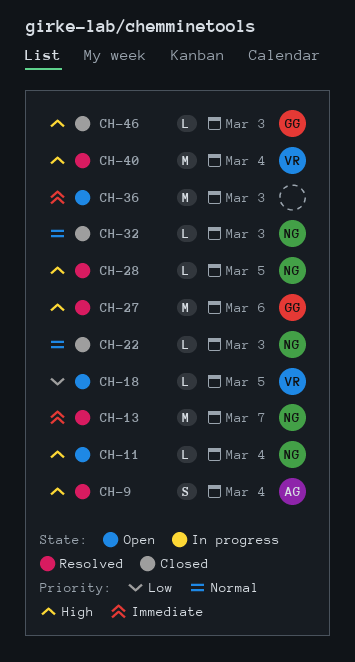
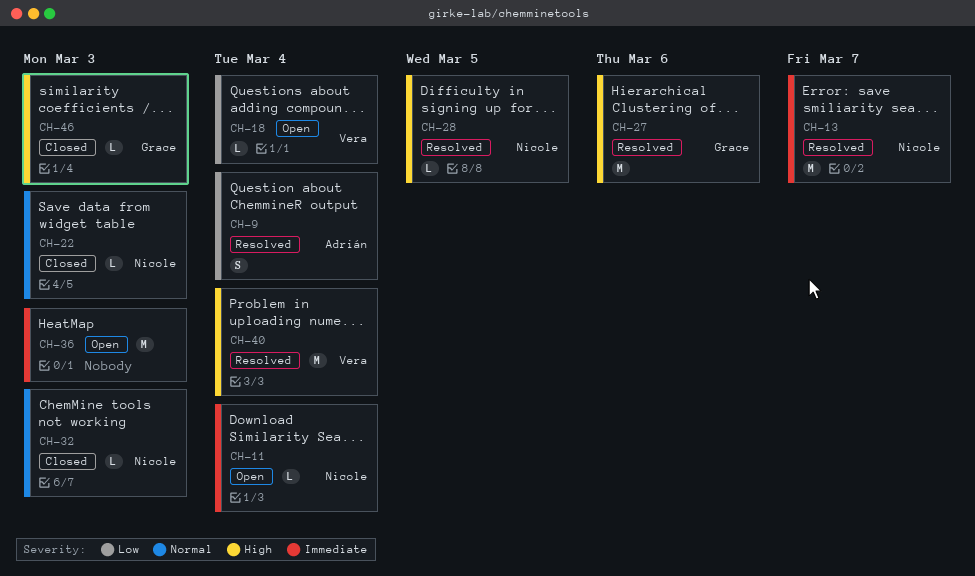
CH-9, priority: High -> Low
CH-11, priority: High -> Immediate
CH-18, due: Mar 5 -> Mar 4

